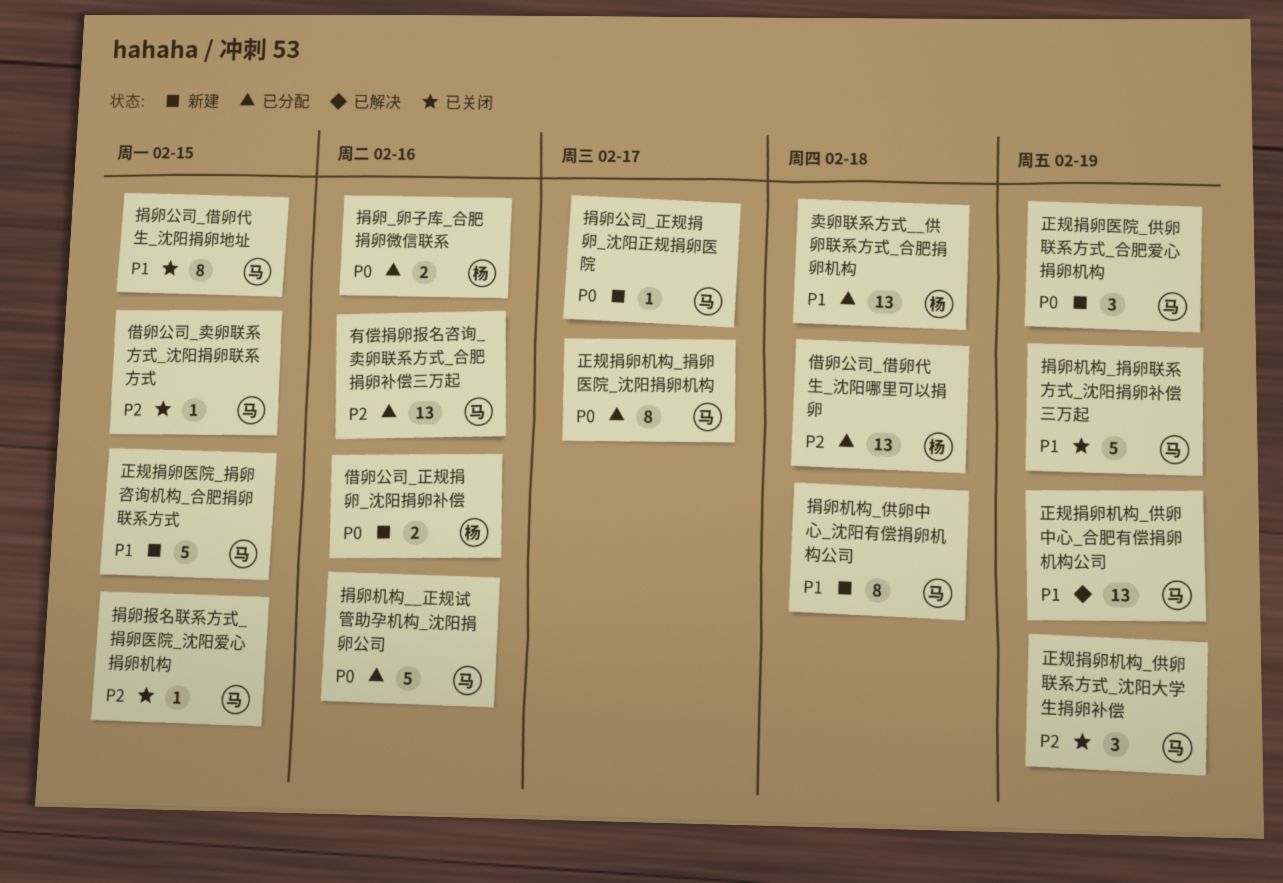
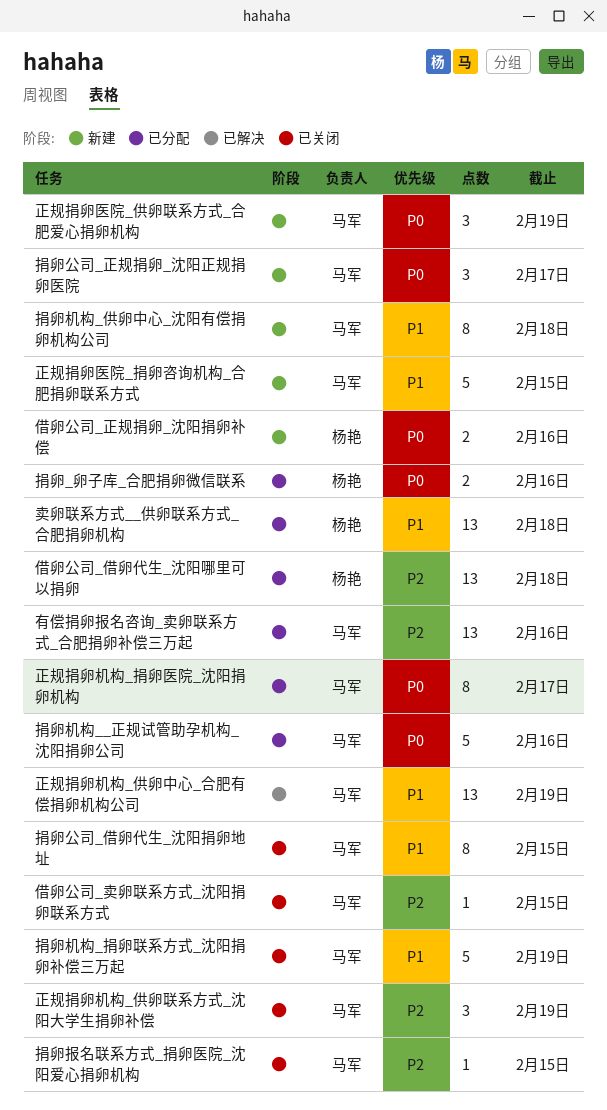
捐卵公司_正规捐卵_沈阳正规捐卵医院, estimate: 1 -> 3

